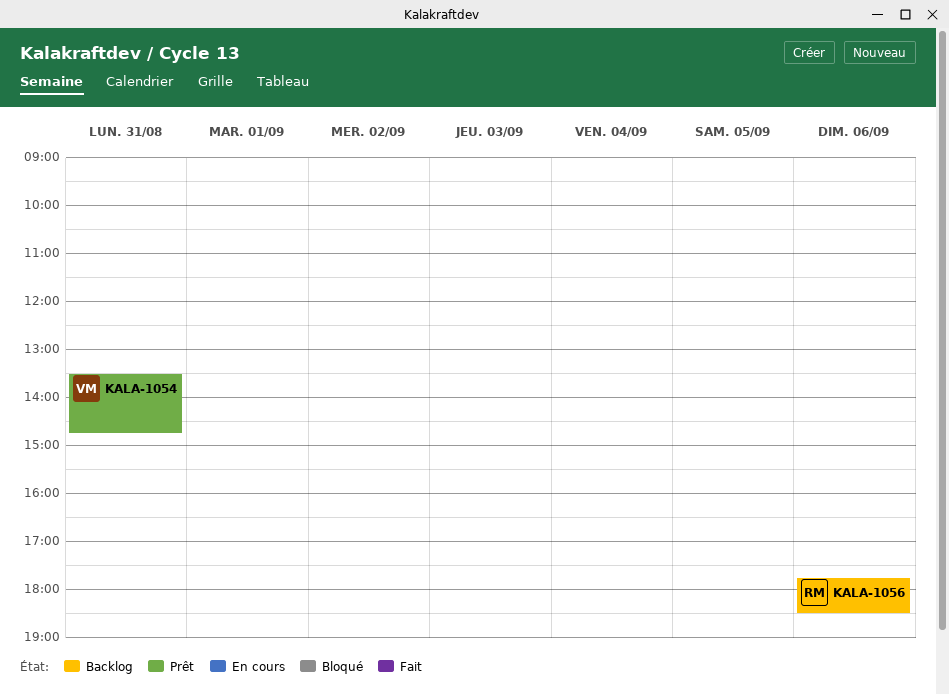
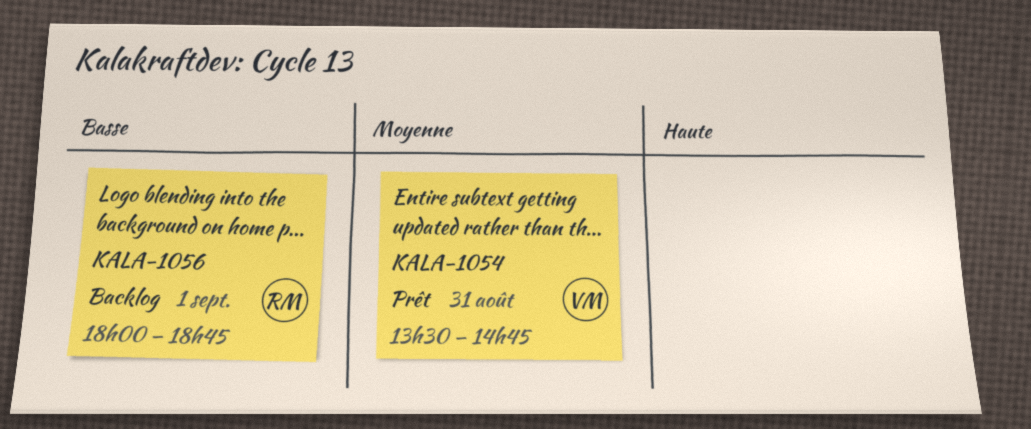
KALA-1056, day: Sep 6 -> Sep 1
KALA-1056, begins: 17:45 -> 18:00
KALA-1056, ends: 18:30 -> 18:45

